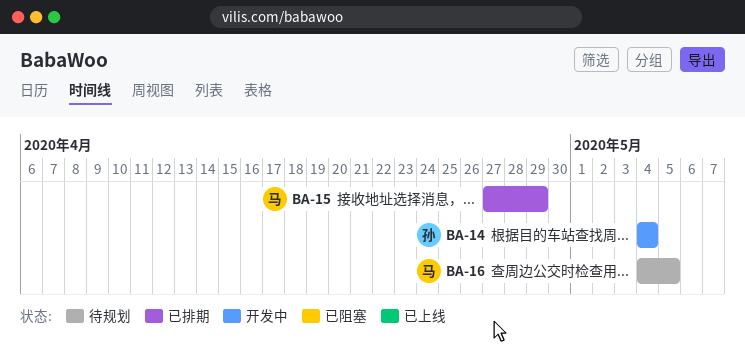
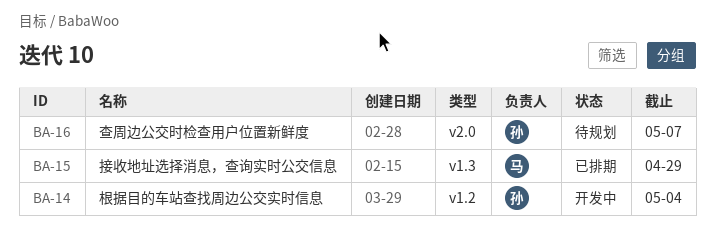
BA-16, owner: 马 -> 孙
BA-16, due: May 5 -> May 7

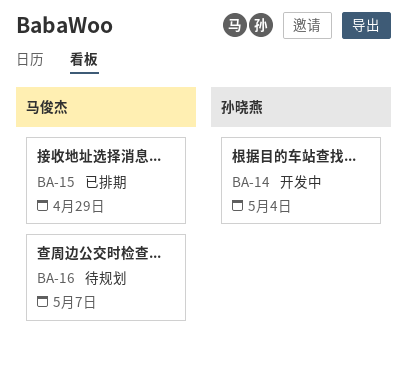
BA-16, owner: 孙晓燕 -> 马俊杰

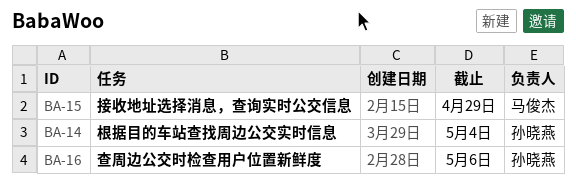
BA-16, owner: 马俊杰 -> 孙晓燕
BA-16, due: May 7 -> May 6

